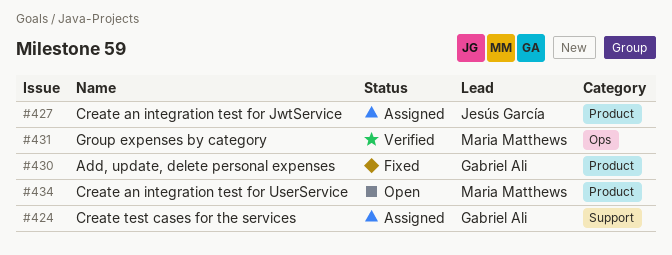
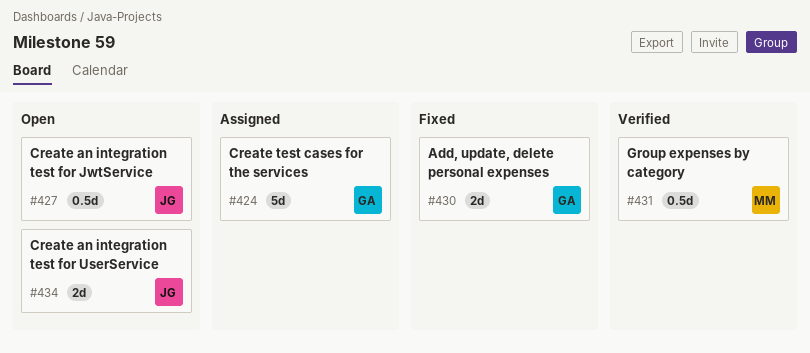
#427, status: Assigned -> Open
#434, owner: Maria Matthews -> Jesús García

